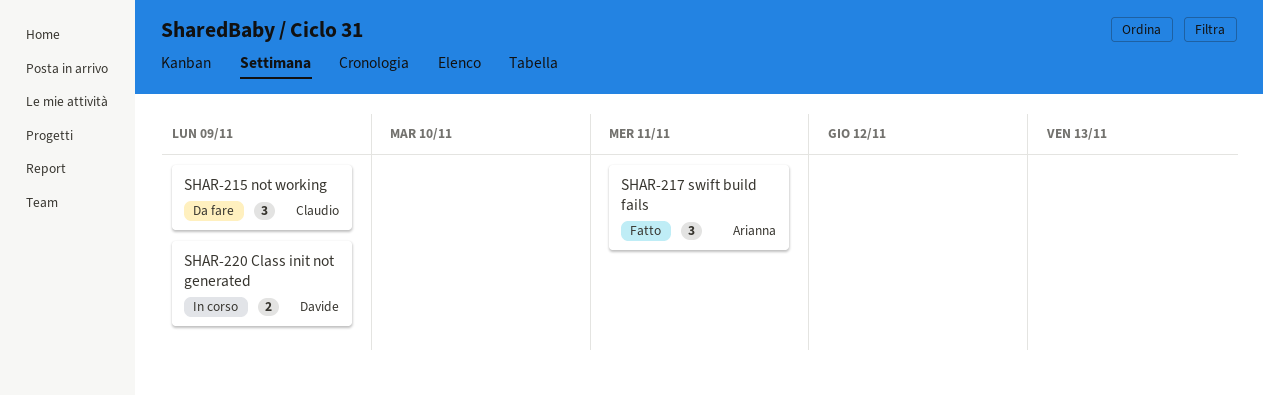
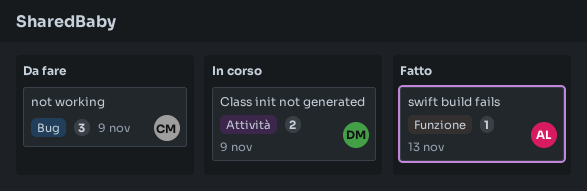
swift build fails, estimate: 3 -> 1
swift build fails, due: Nov 11 -> Nov 13

